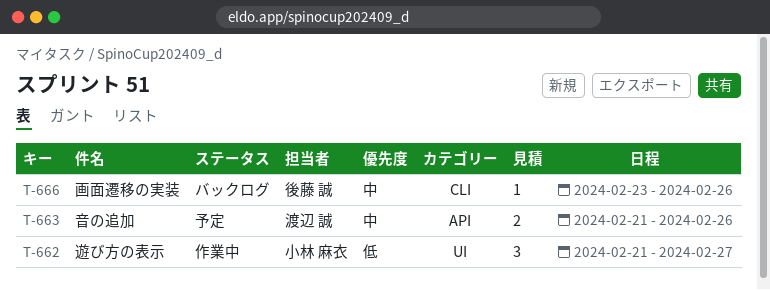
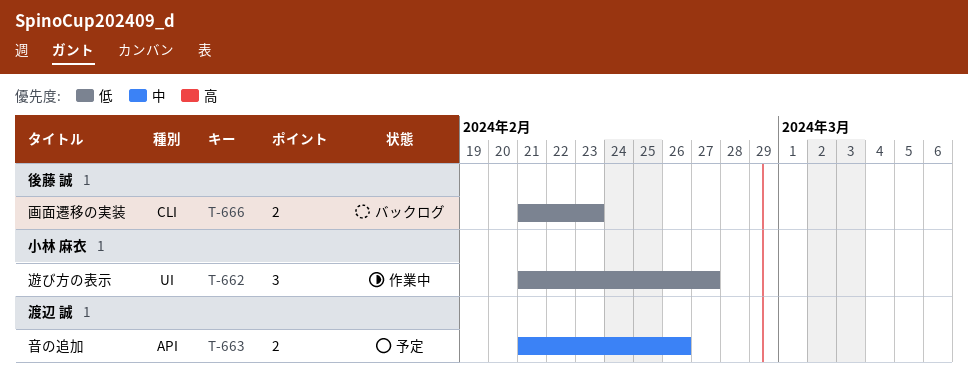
T-666, priority: 中 -> 低
T-666, estimate: 1 -> 2
T-666, start: Feb 23 -> Feb 21
T-666, due: Feb 26 -> Feb 23

